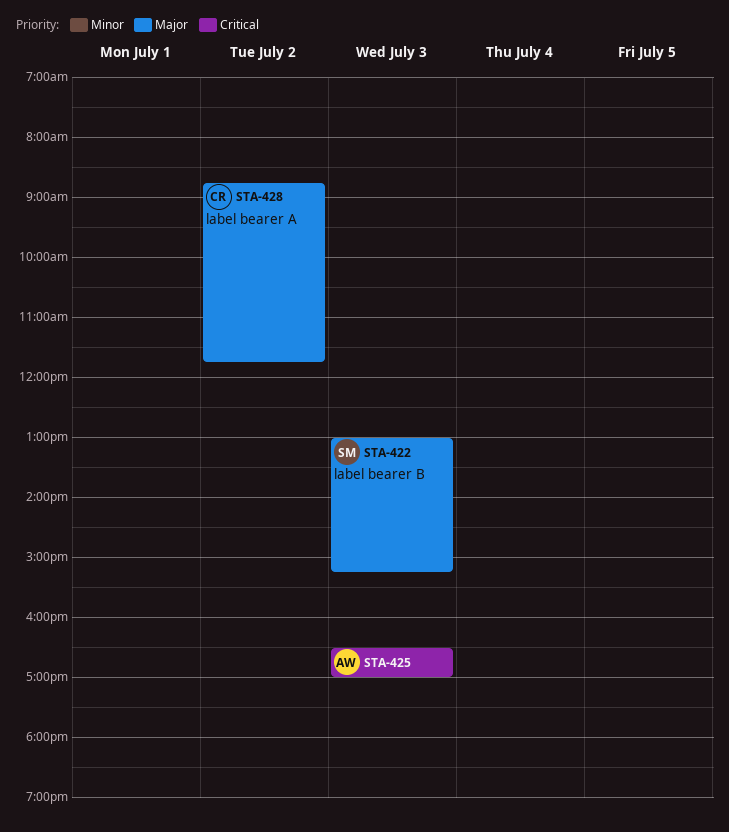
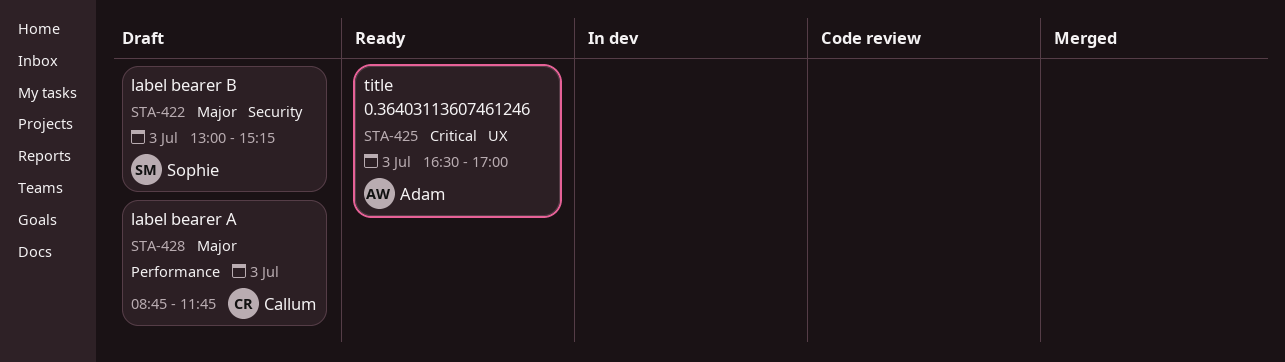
STA-428, day: Jul 2 -> Jul 3

